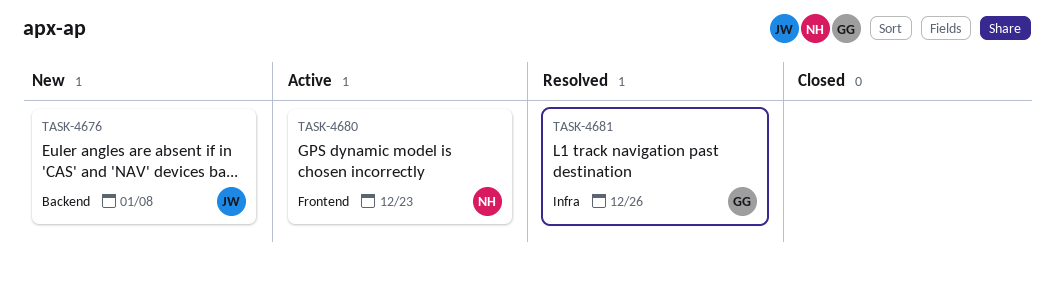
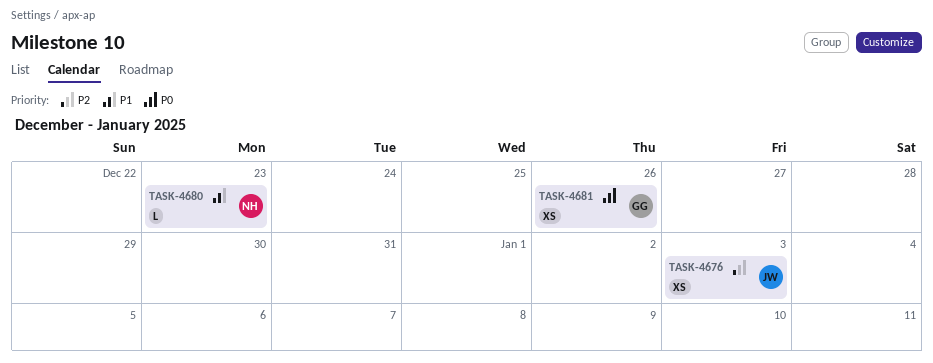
TASK-4676, due: Jan 8 -> Jan 3

